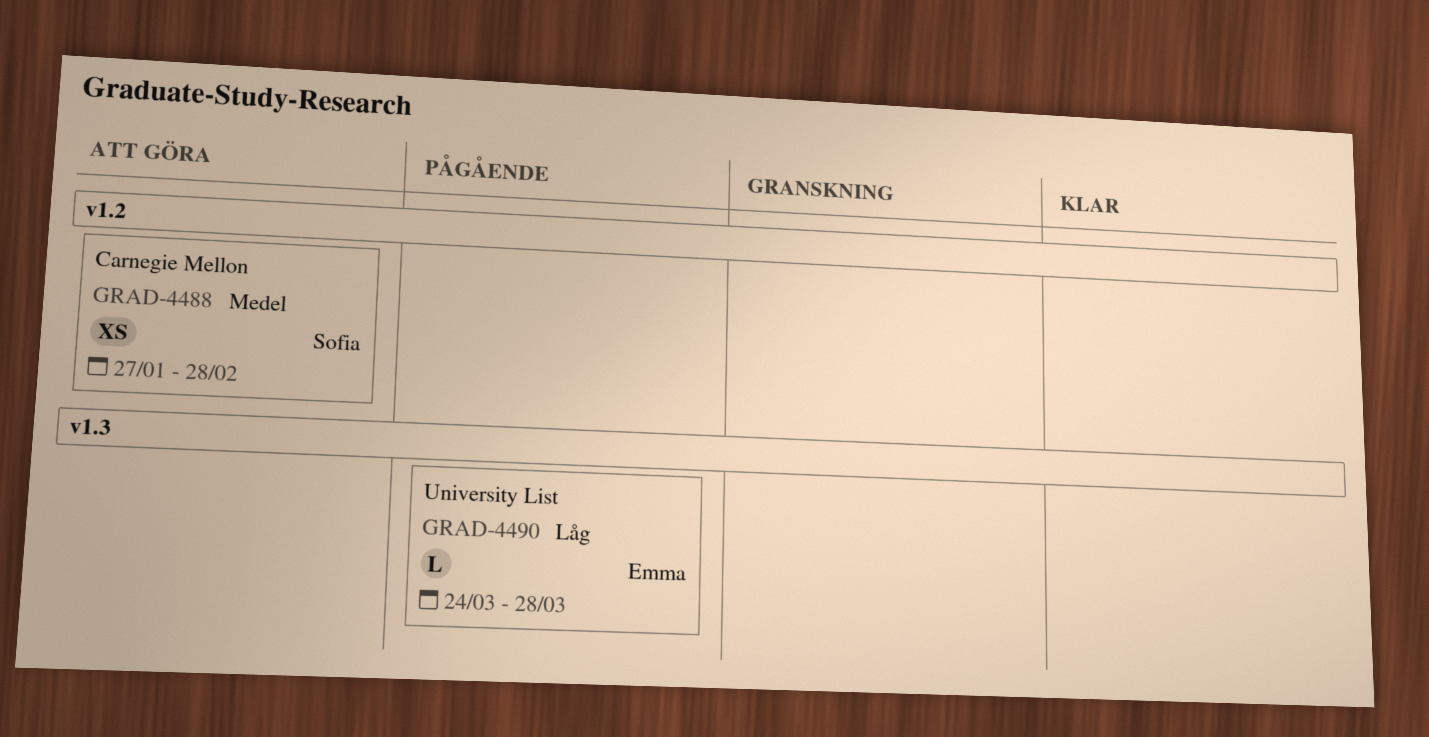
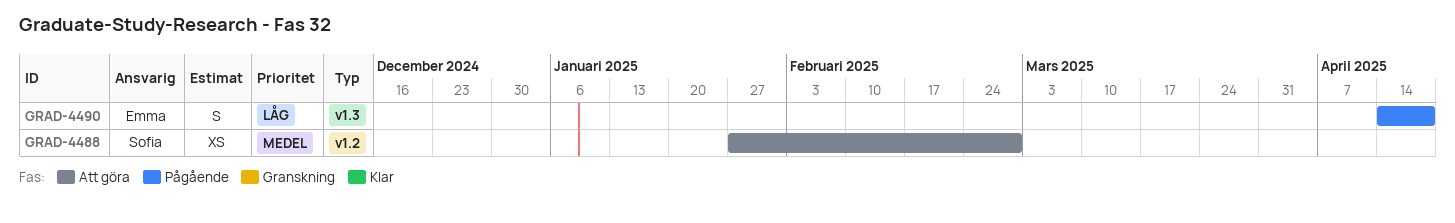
GRAD-4490, estimate: L -> S
GRAD-4490, start: Mar 24 -> Apr 14
GRAD-4490, due: Mar 28 -> Apr 18

